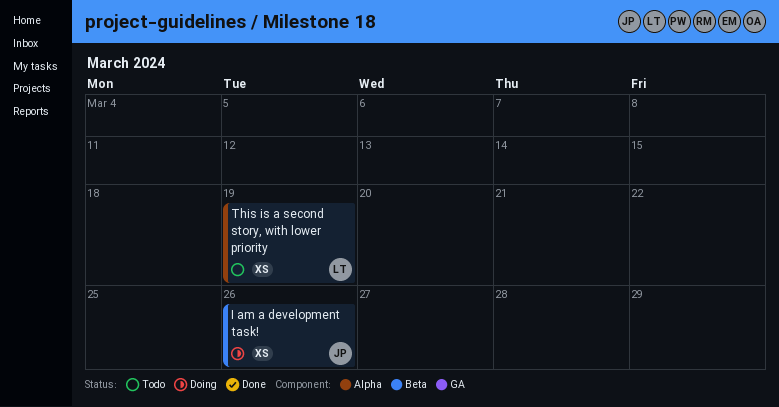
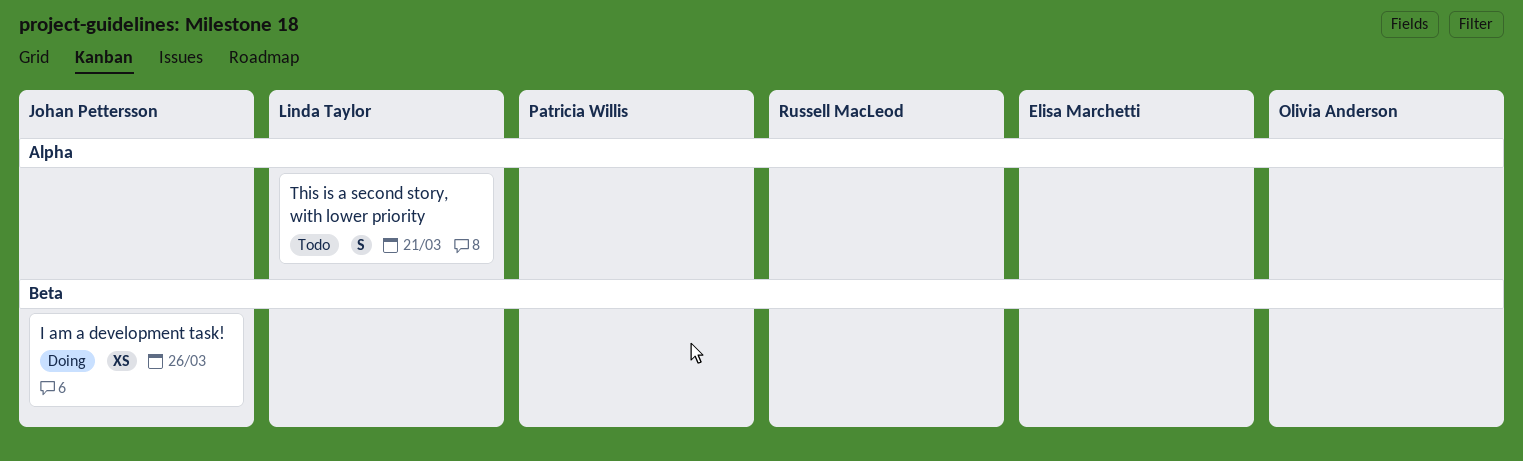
This is a second story, with lower priority, estimate: XS -> S
This is a second story, with lower priority, due: Mar 19 -> Mar 21

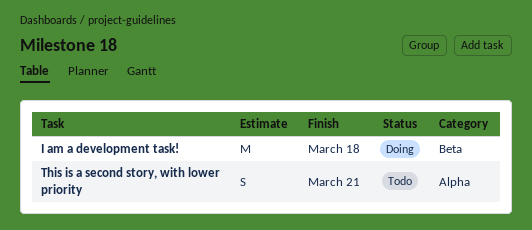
I am a development task!, estimate: XS -> M
I am a development task!, due: Mar 26 -> Mar 18

